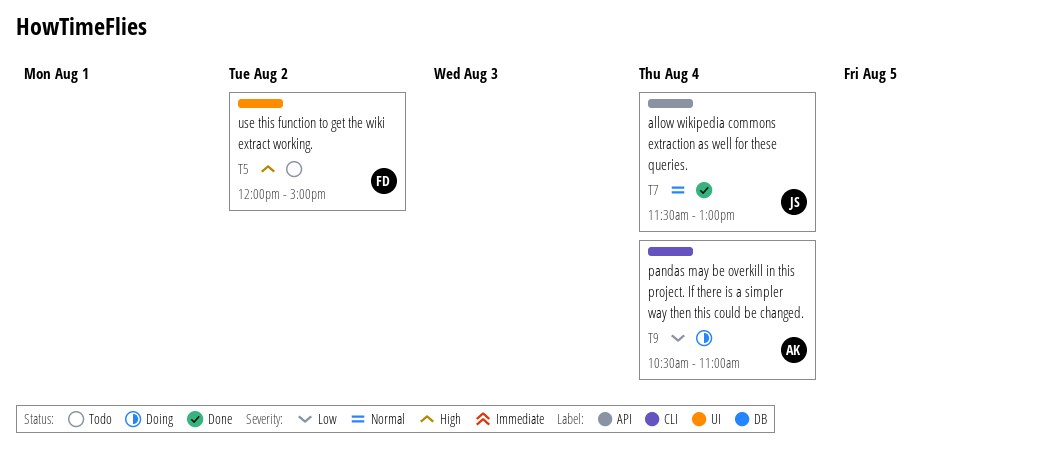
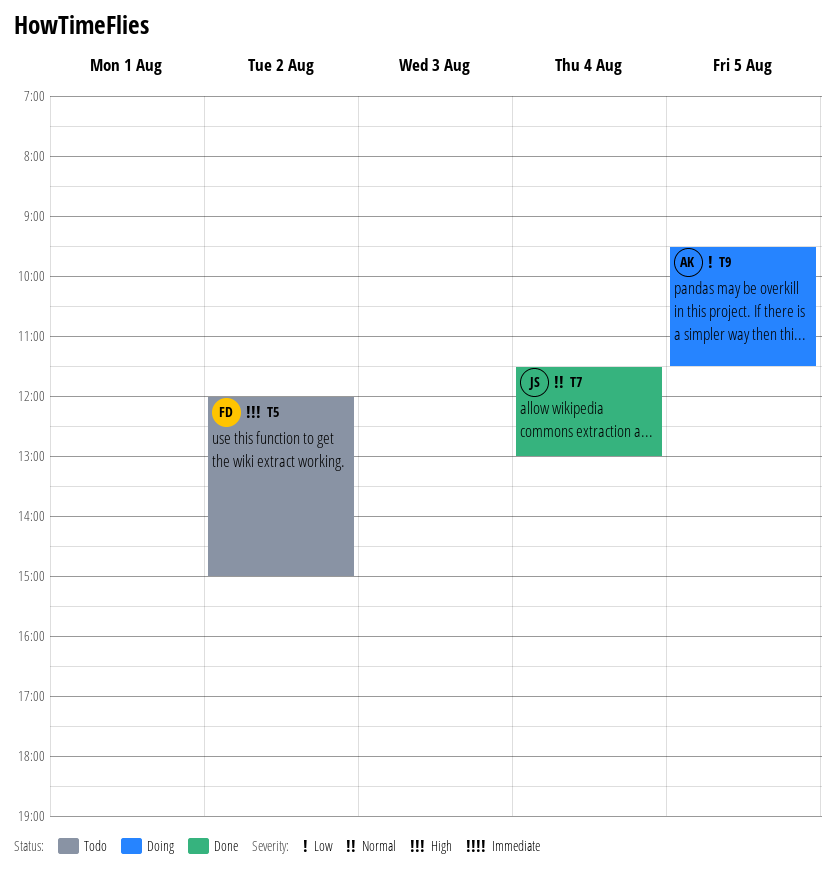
T9, day: Aug 4 -> Aug 5
T9, begins: 10:30 -> 09:30
T9, ends: 11:00 -> 11:30

